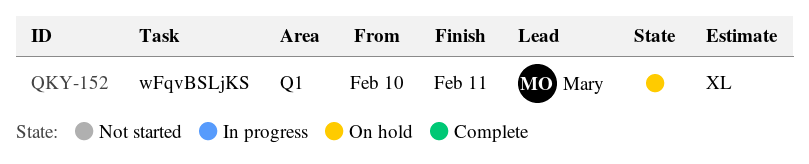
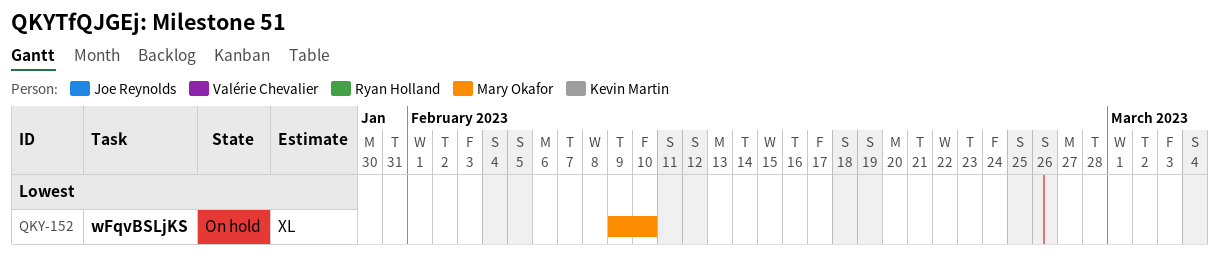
QKY-152, start: Feb 10 -> Feb 9
QKY-152, due: Feb 11 -> Feb 10

